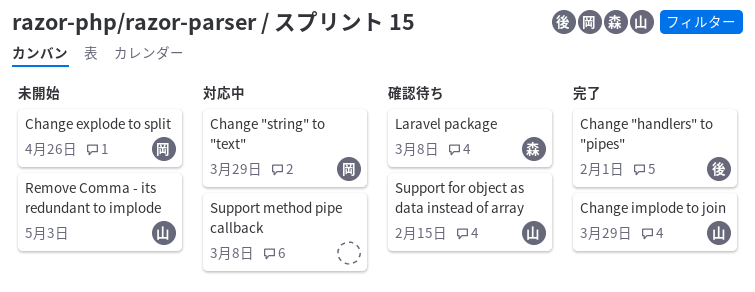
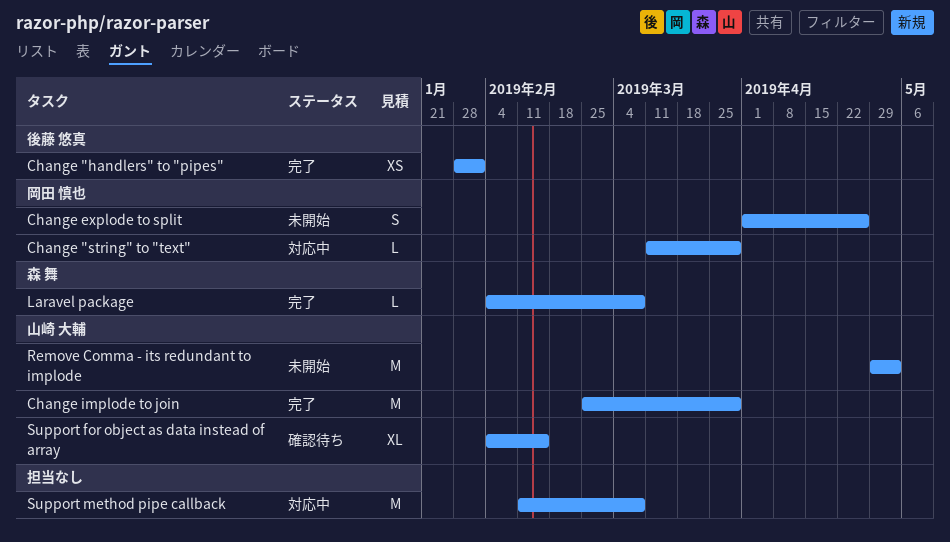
Laravel package, status: 確認待ち -> 完了

